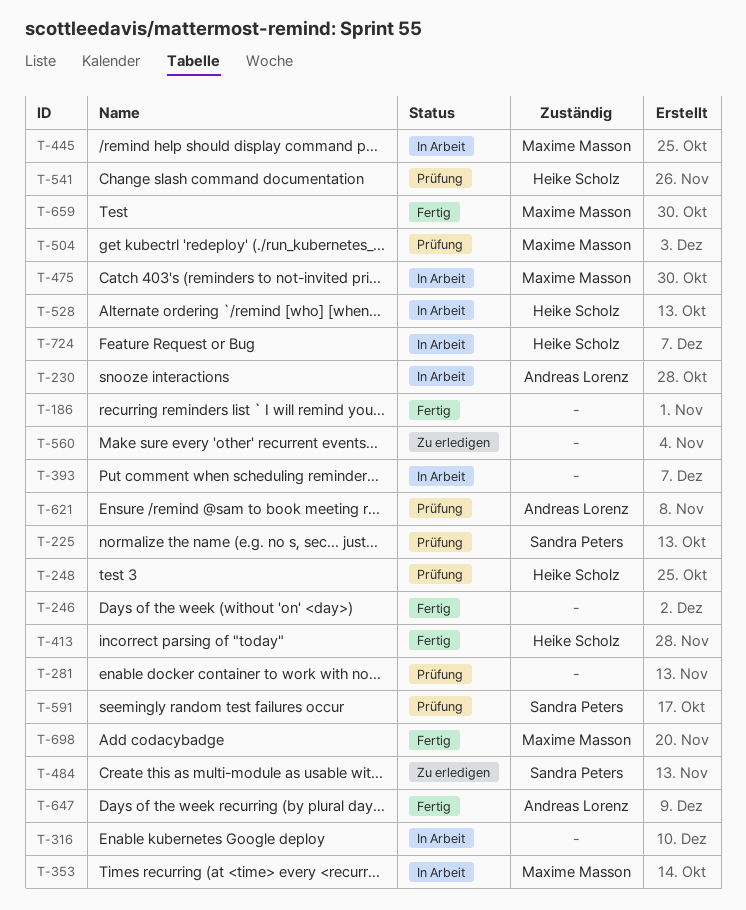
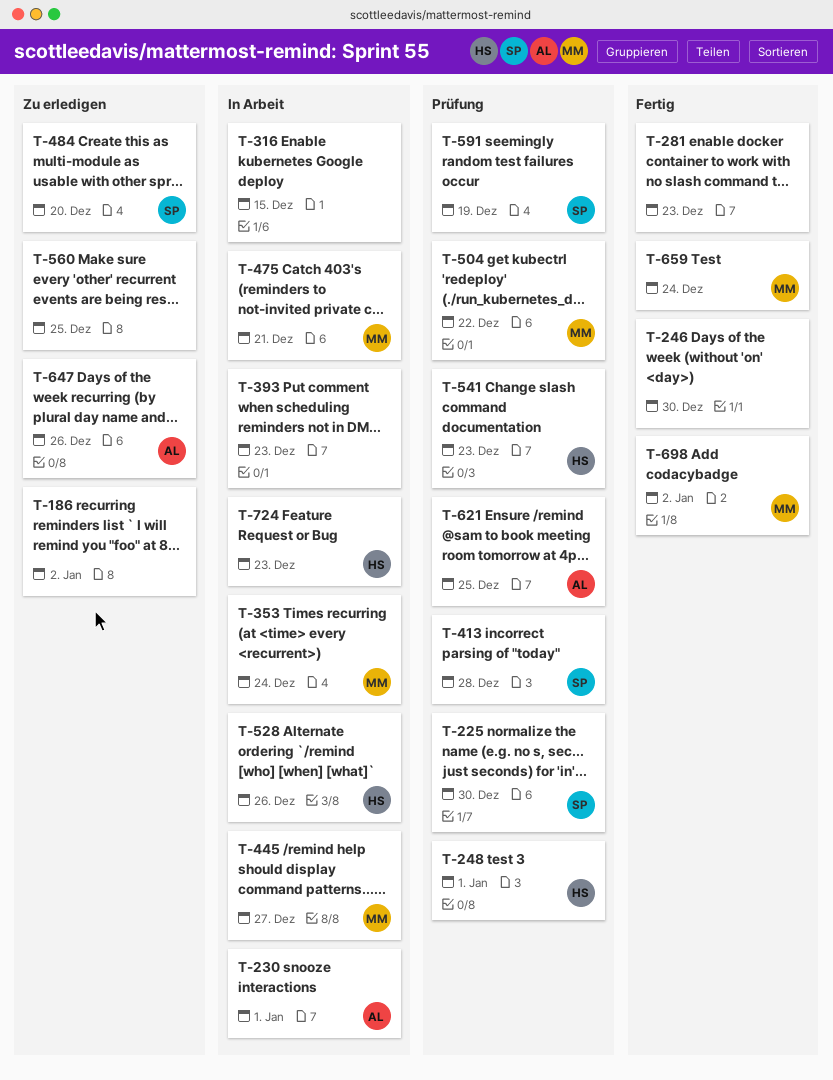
T-186, status: Fertig -> Zu erledigen
T-281, status: Prüfung -> Fertig
T-413, status: Fertig -> Prüfung
T-413, owner: Heike Scholz -> Sandra Peters
T-647, status: Fertig -> Zu erledigen

